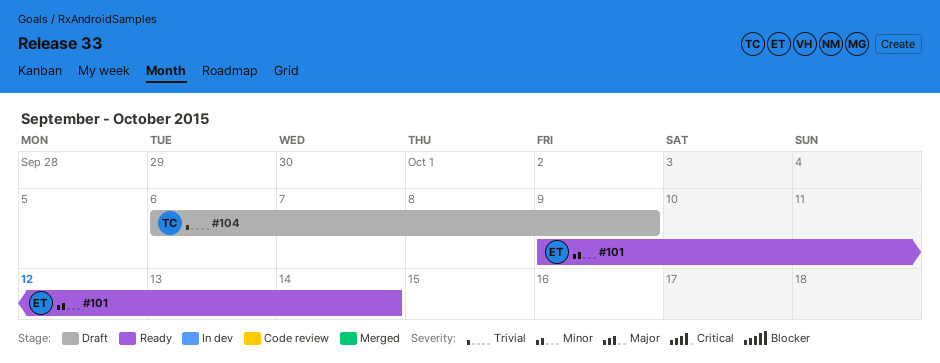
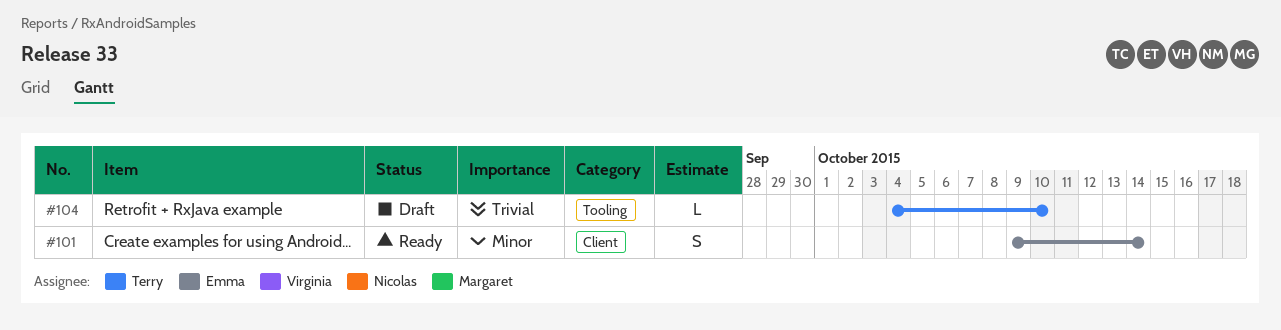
#104, start: Oct 6 -> Oct 4
#104, due: Oct 9 -> Oct 10

